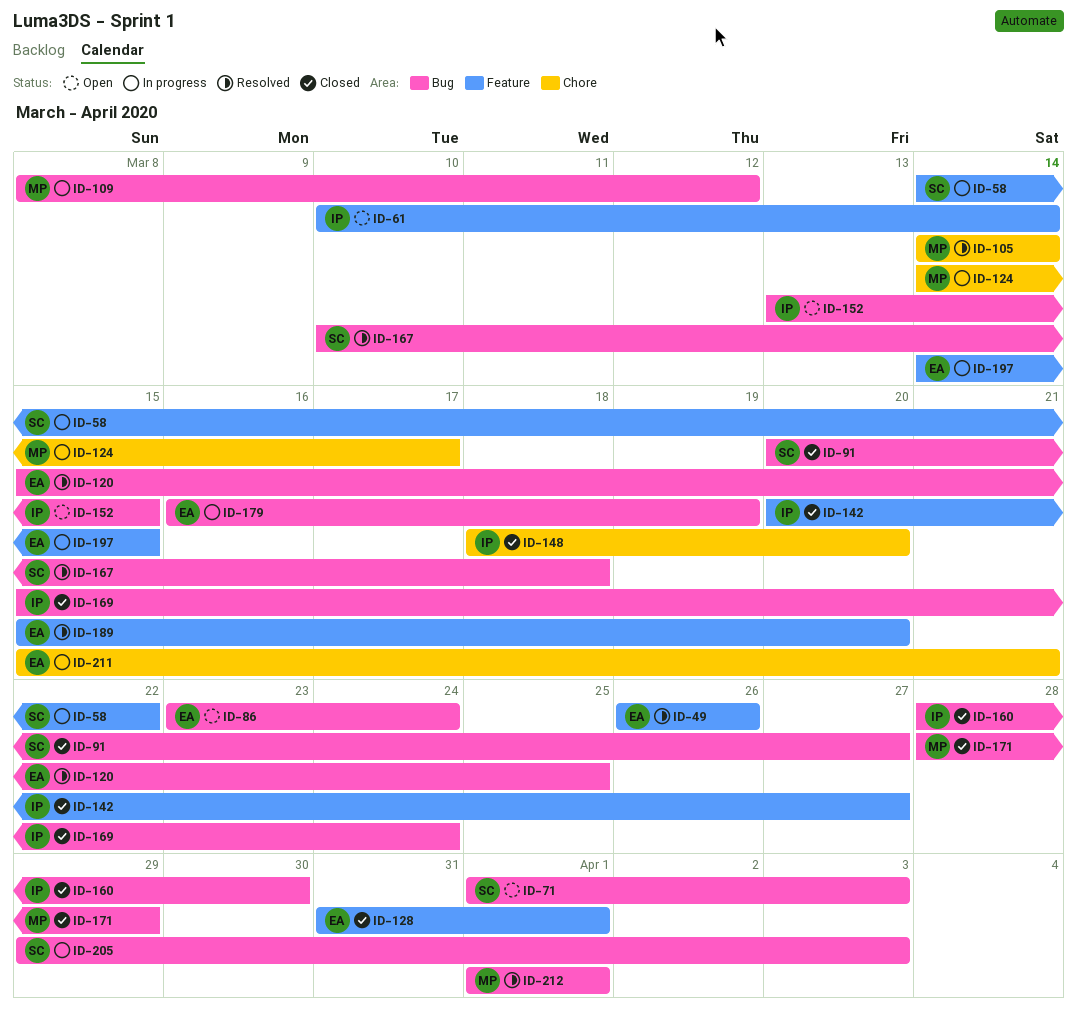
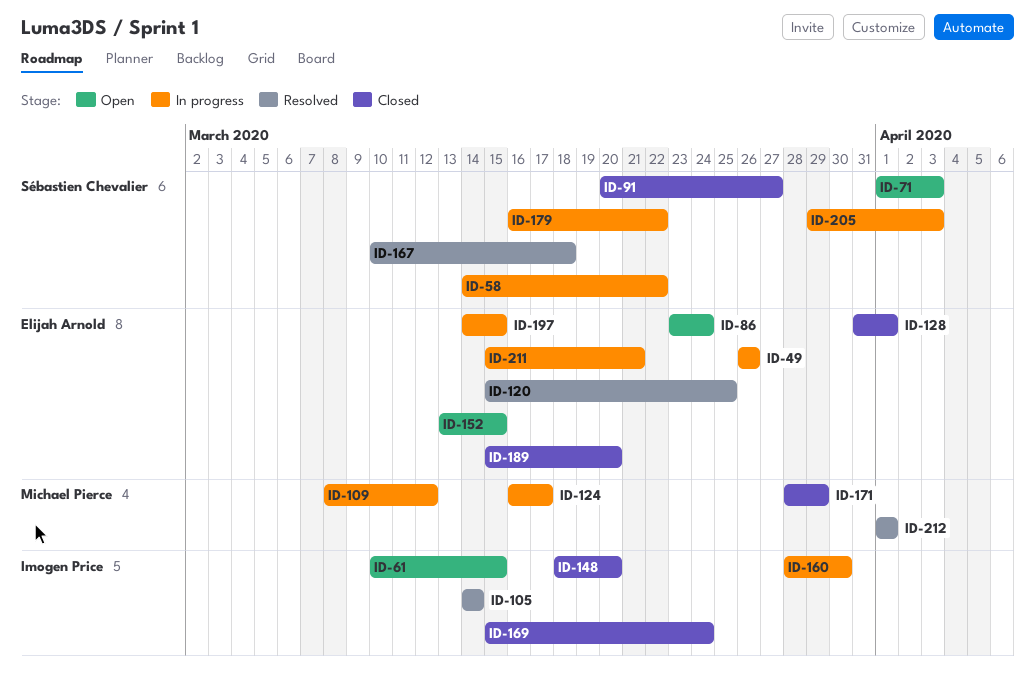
ID-49, status: Resolved -> In progress
ID-61, due: Mar 14 -> Mar 15
ID-105, owner: Michael Pierce -> Imogen Price
ID-124, start: Mar 14 -> Mar 16
ID-142: present -> none
ID-152, owner: Imogen Price -> Elijah Arnold
ID-160, status: Closed -> In progress
ID-179, owner: Elijah Arnold -> Sébastien Chevalier
ID-179, due: Mar 19 -> Mar 22
ID-189, status: Resolved -> Closed

